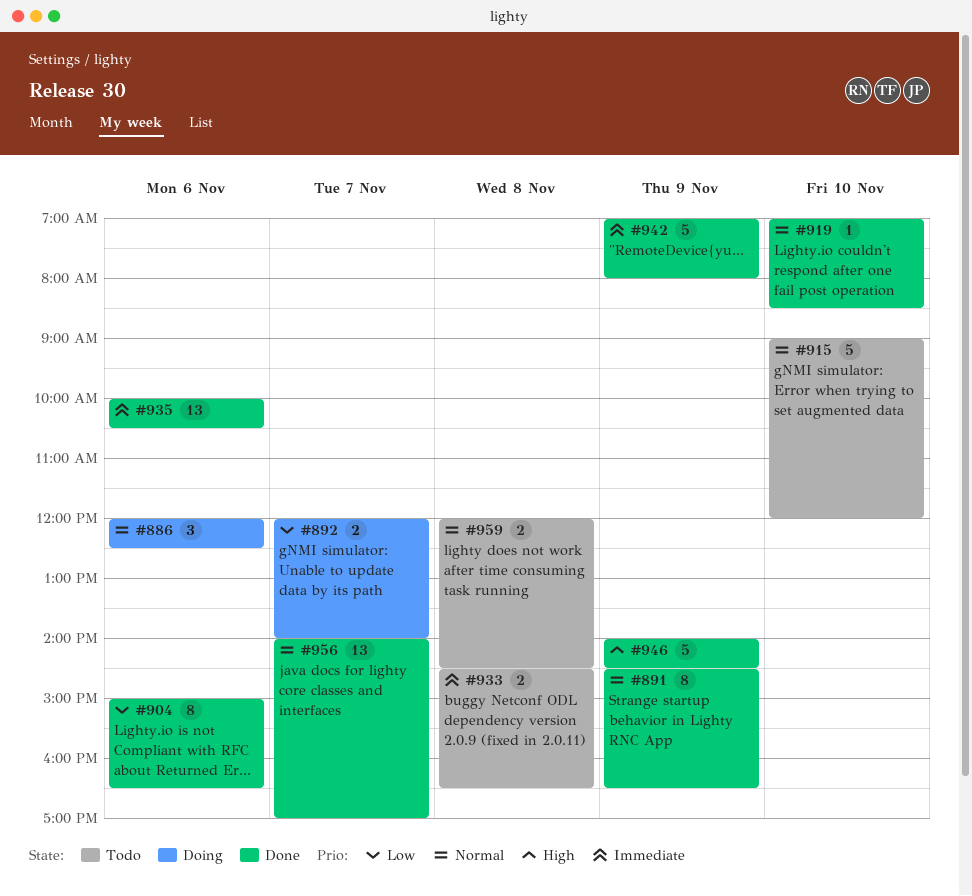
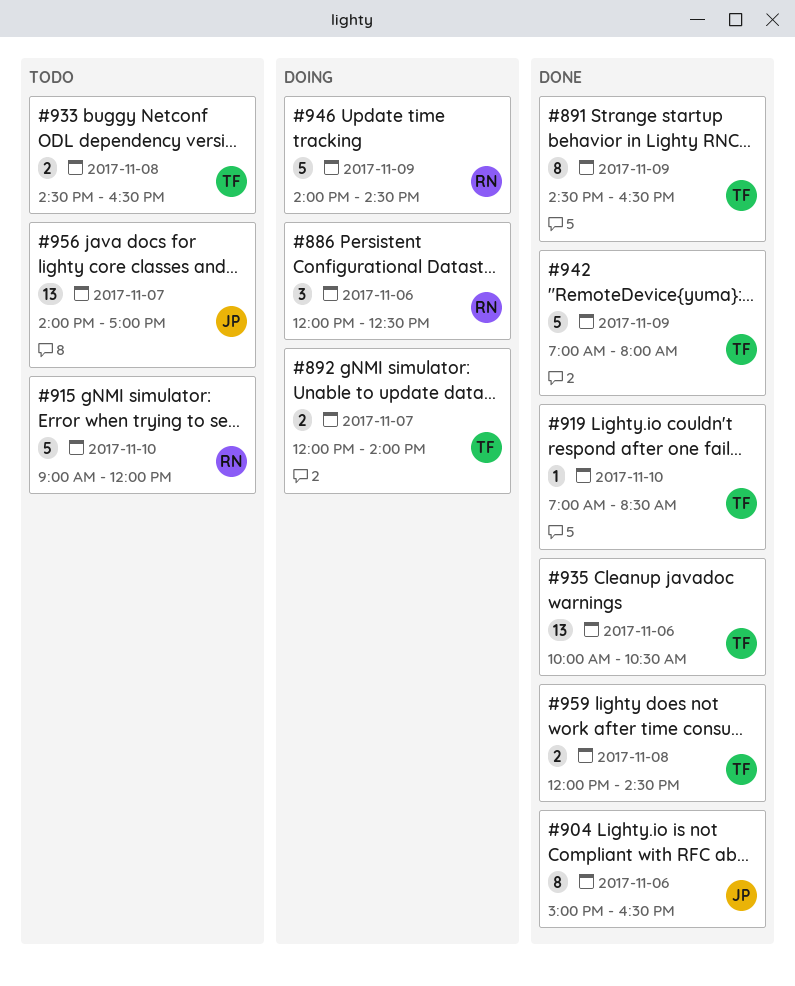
#946, status: Done -> Doing
#956, status: Done -> Todo
#959, status: Todo -> Done

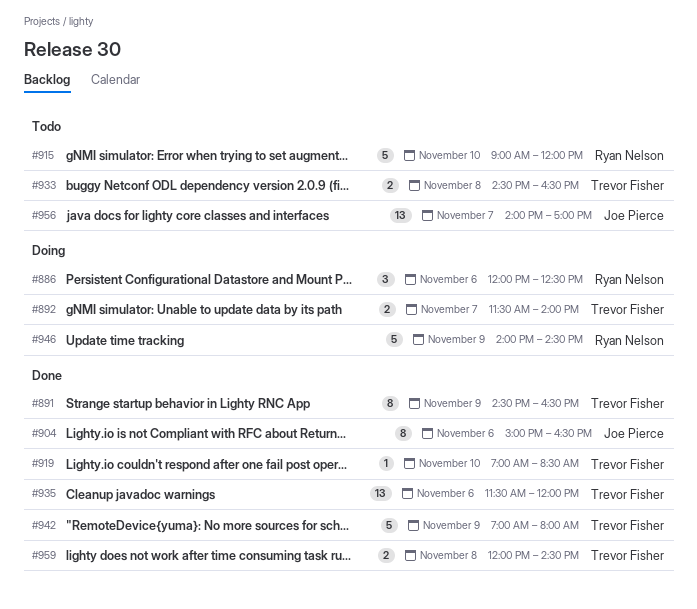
#892, begins: 12:00 -> 11:30
#935, begins: 10:00 -> 11:30
#935, ends: 10:30 -> 12:00

